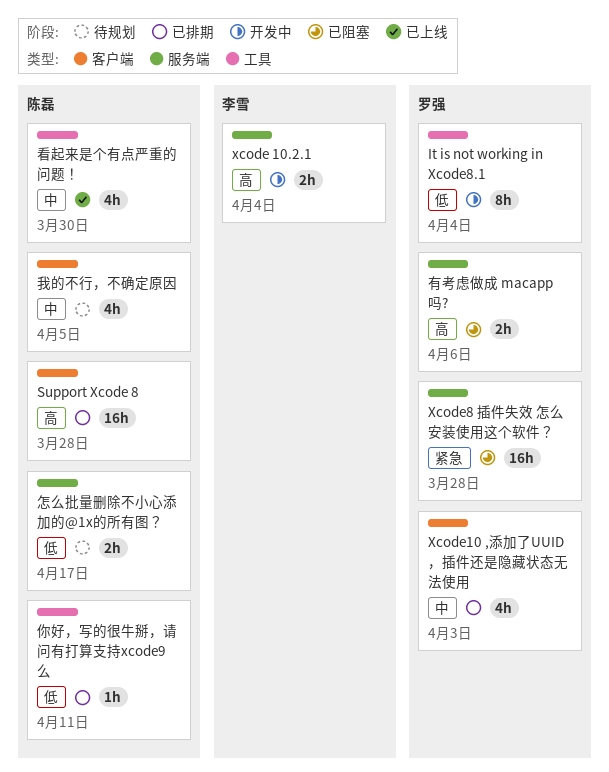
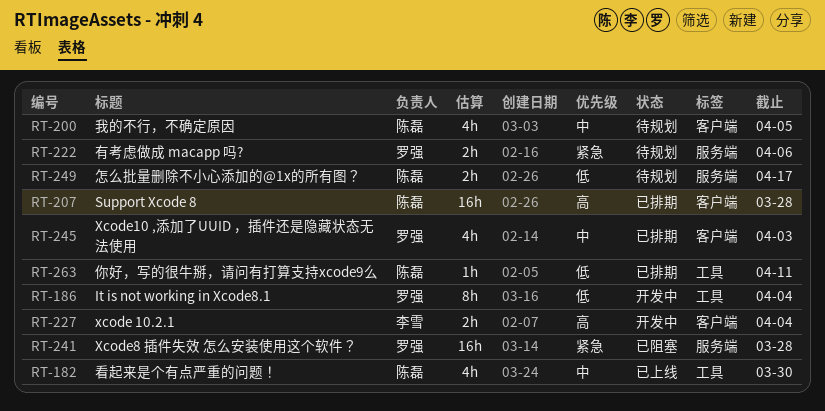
xcode 10.2.1, label: 服务端 -> 客户端
有考虑做成 macapp 吗?, status: 已阻塞 -> 待规划
有考虑做成 macapp 吗?, priority: 高 -> 紧急

